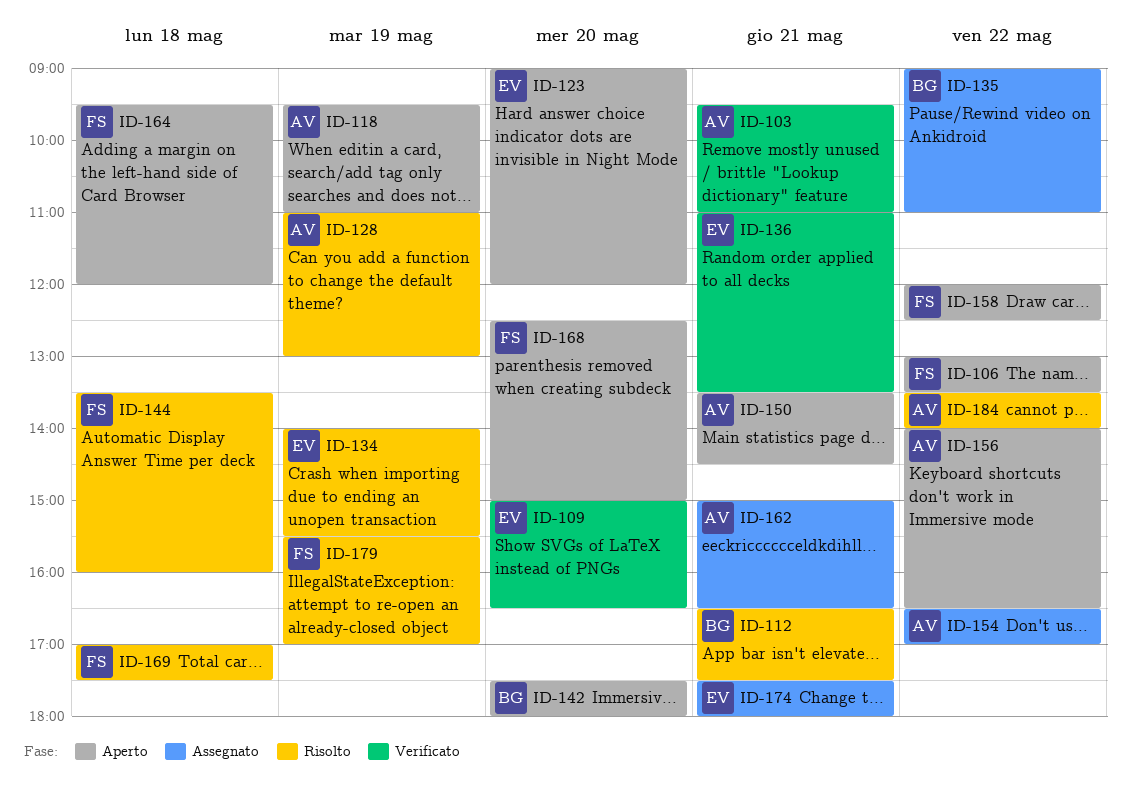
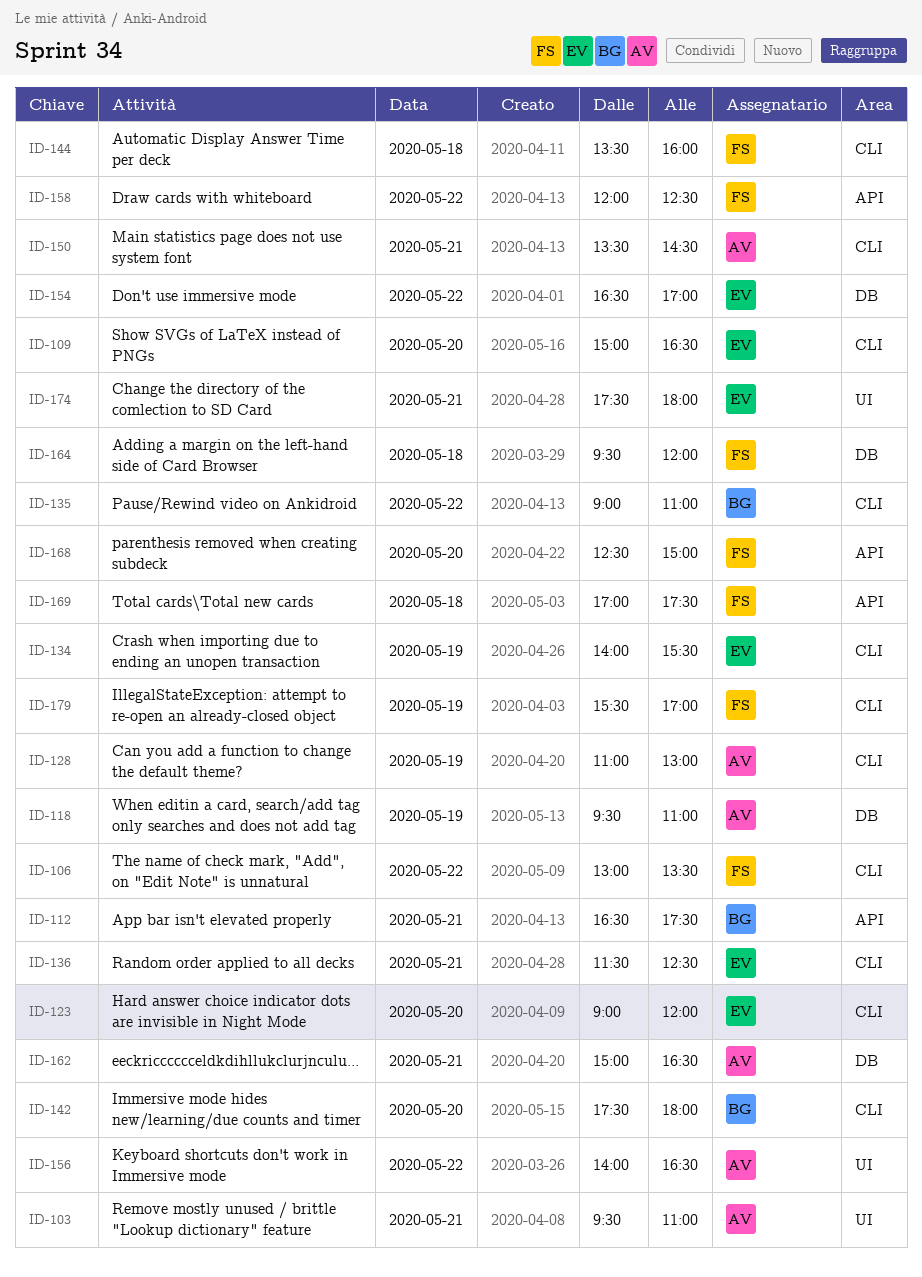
ID-136, begins: 11:00 -> 11:30
ID-136, ends: 13:30 -> 12:30
ID-154, owner: AV -> EV
ID-184: present -> none

